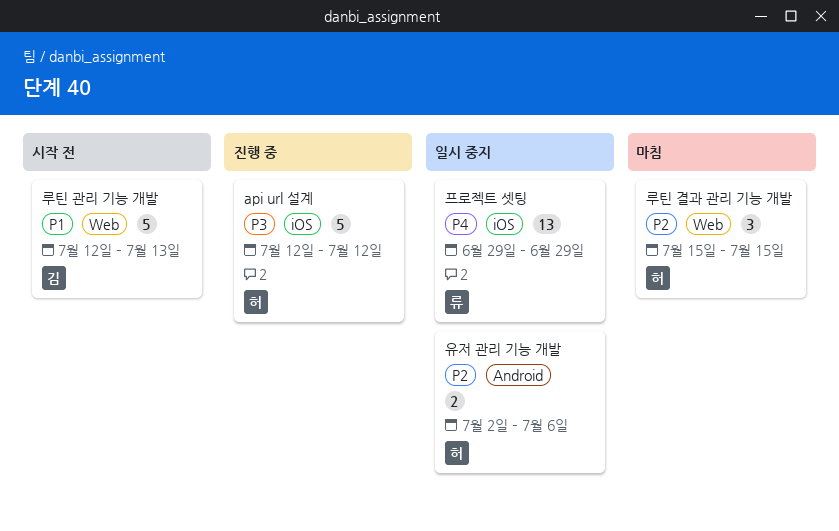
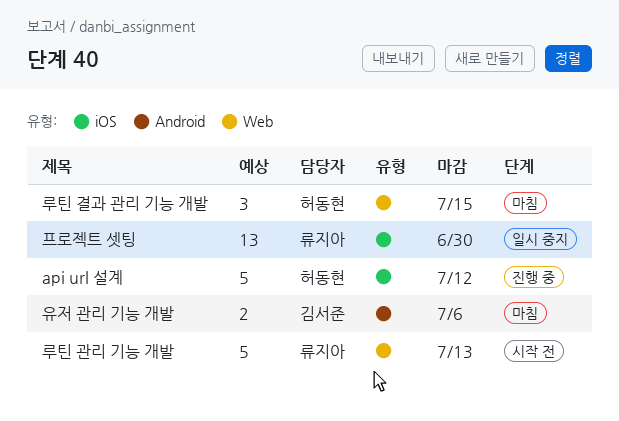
루틴 관리 기능 개발, owner: 김서준 -> 류지아
유저 관리 기능 개발, status: 일시 중지 -> 마침
유저 관리 기능 개발, owner: 허동현 -> 김서준
프로젝트 셋팅, due: Jun 29 -> Jun 30

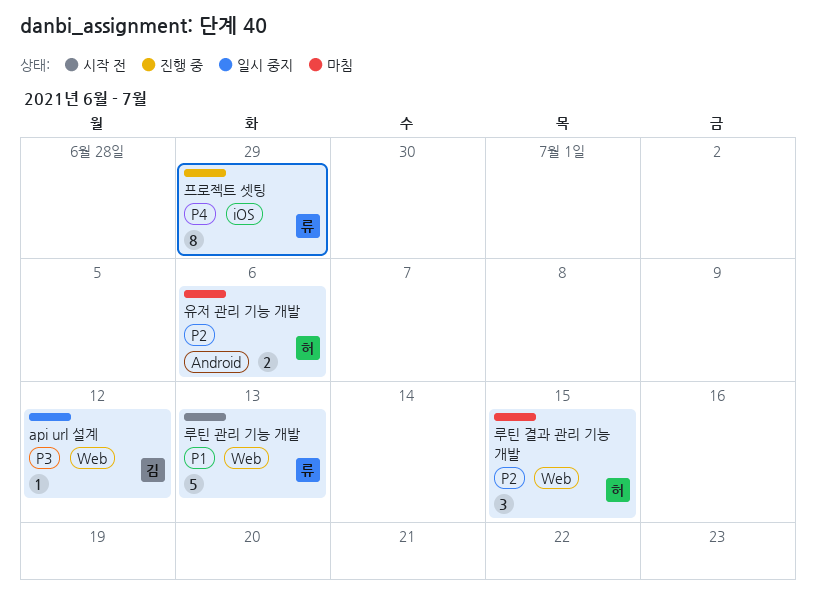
api url 설계, status: 진행 중 -> 일시 중지
api url 설계, owner: 허동현 -> 김서준
api url 설계, label: iOS -> Web
api url 설계, estimate: 5 -> 1
유저 관리 기능 개발, owner: 김서준 -> 허동현
프로젝트 셋팅, status: 일시 중지 -> 진행 중
프로젝트 셋팅, estimate: 13 -> 8
프로젝트 셋팅, due: Jun 30 -> Jun 29

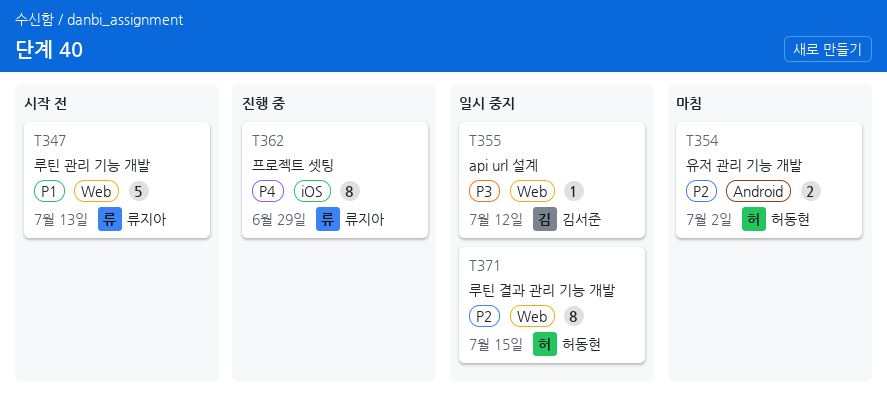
루틴 결과 관리 기능 개발, status: 마침 -> 일시 중지
루틴 결과 관리 기능 개발, estimate: 3 -> 8
유저 관리 기능 개발, due: Jul 6 -> Jul 2

